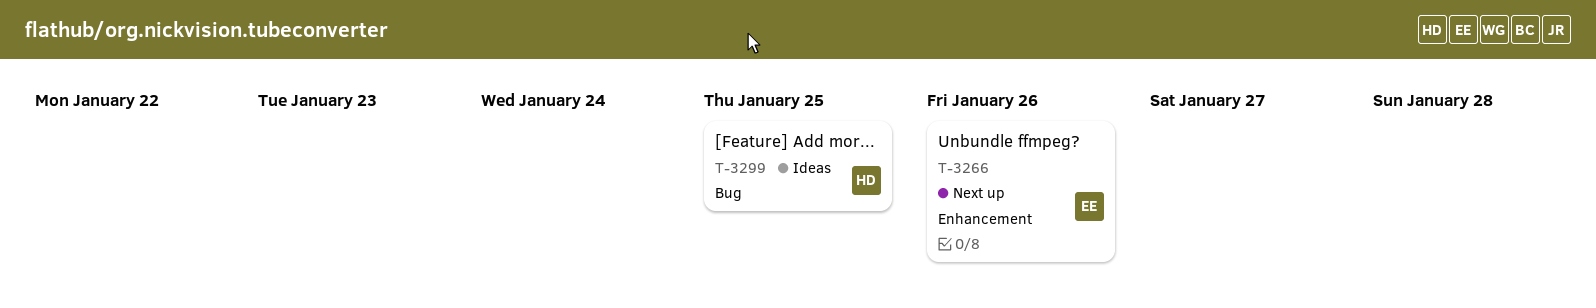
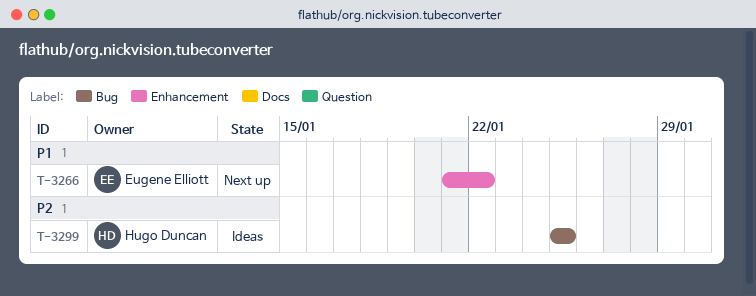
T-3266, due: Jan 26 -> Jan 22

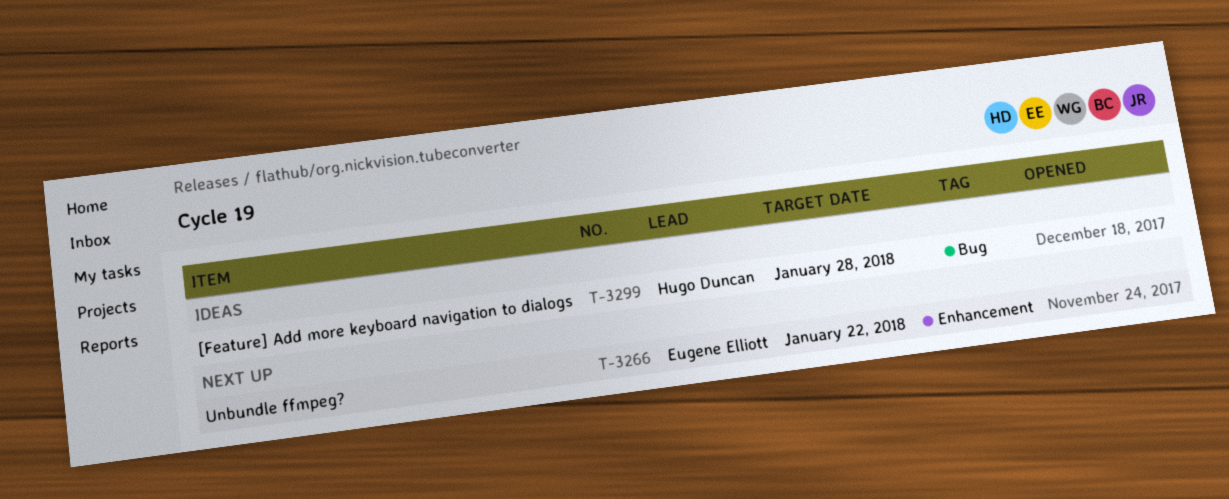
T-3299, due: Jan 25 -> Jan 28

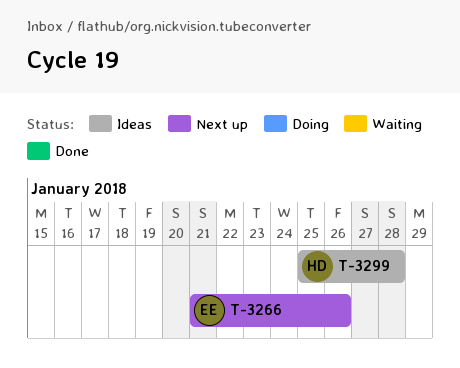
T-3266, due: Jan 22 -> Jan 26

